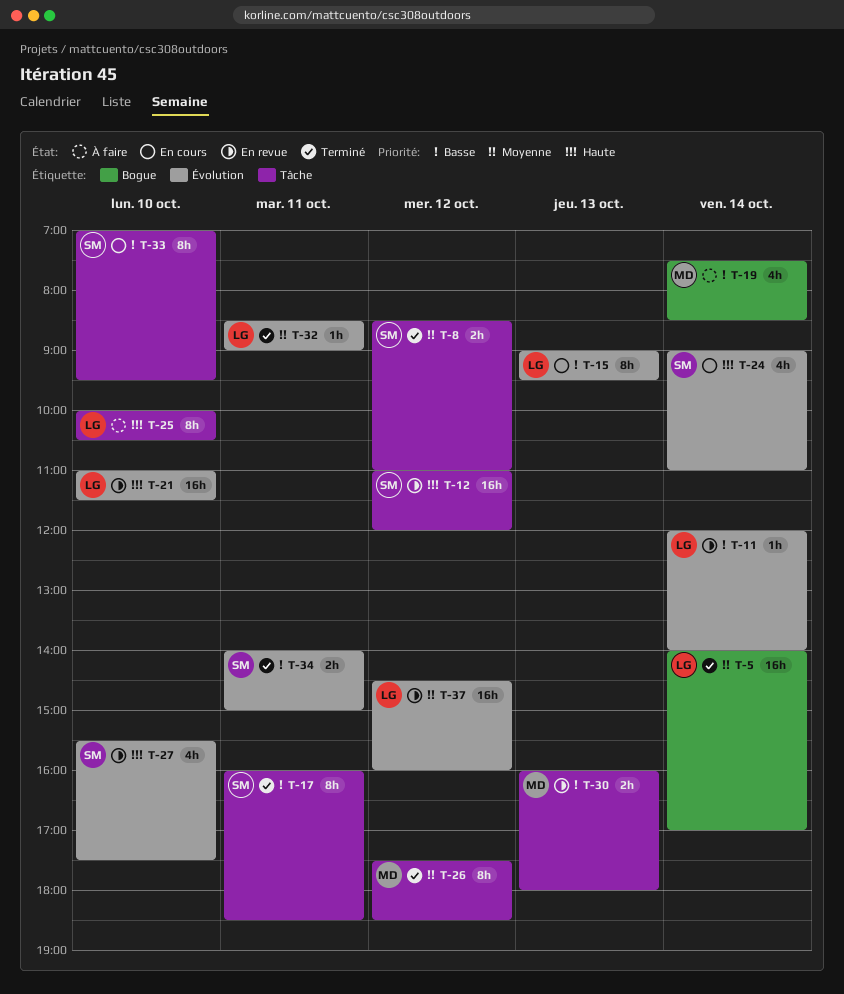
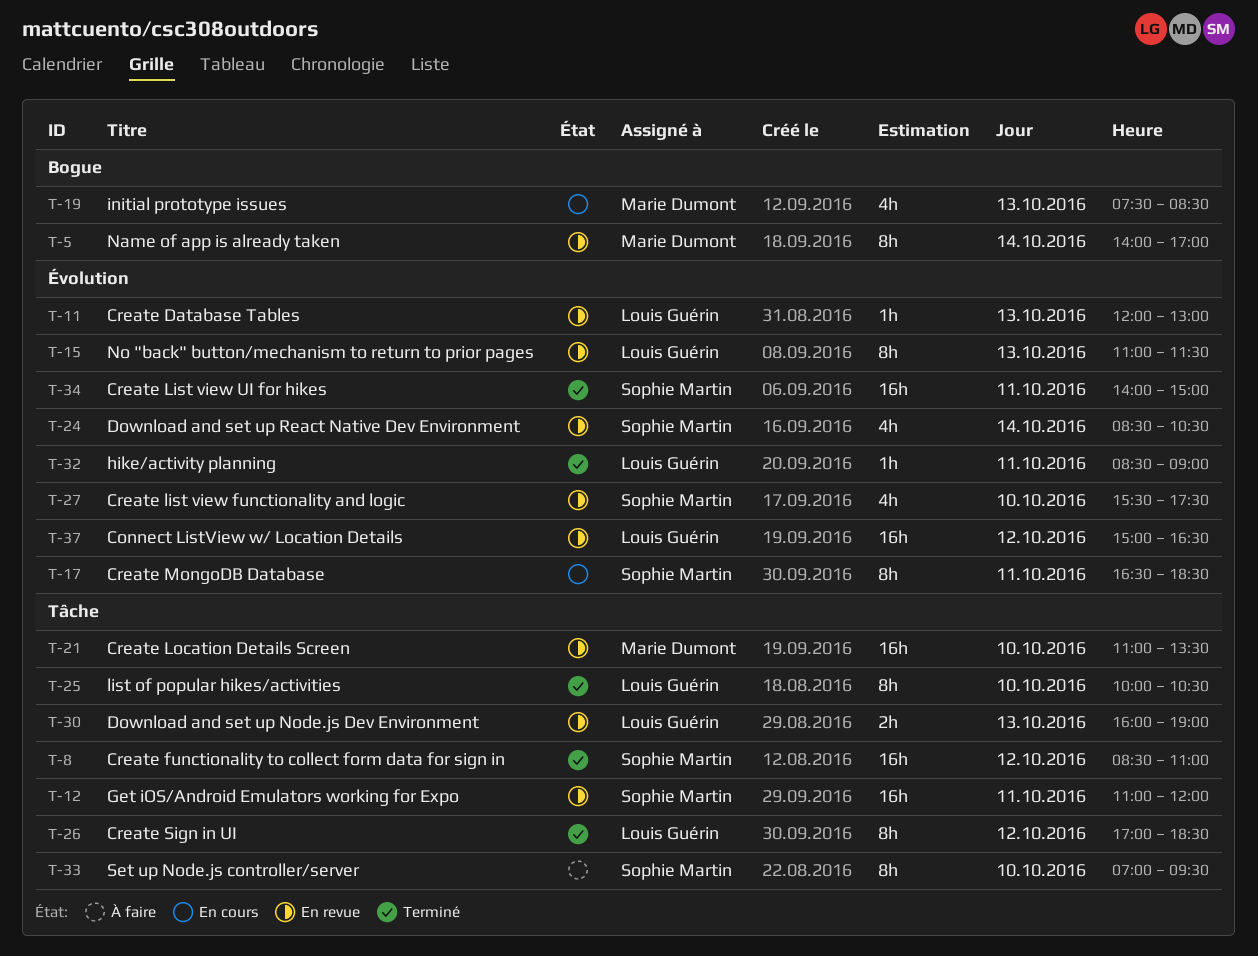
T-5, status: Terminé -> En revue
T-5, owner: Louis Guérin -> Marie Dumont
T-5, estimate: 16h -> 8h
T-8, estimate: 2h -> 16h
T-11, day: Oct 14 -> Oct 13
T-11, ends: 14:00 -> 13:00
T-12, day: Oct 12 -> Oct 11
T-15, status: En cours -> En revue
T-15, begins: 09:00 -> 11:00
T-15, ends: 09:30 -> 11:30
T-17, status: Terminé -> En cours
T-17, label: Tâche -> Évolution
T-17, begins: 16:00 -> 16:30
T-19, status: À faire -> En cours
T-19, day: Oct 14 -> Oct 13
T-21, owner: Louis Guérin -> Marie Dumont
T-21, label: Évolution -> Tâche
T-21, ends: 11:30 -> 13:30
T-24, status: En cours -> En revue
T-24, begins: 09:00 -> 08:30
T-24, ends: 11:00 -> 10:30
T-25, status: À faire -> Terminé
T-26, owner: Marie Dumont -> Louis Guérin
T-26, begins: 17:30 -> 17:00
T-30, owner: Marie Dumont -> Louis Guérin
T-30, ends: 18:00 -> 19:00
T-33, status: En cours -> À faire
T-34, estimate: 2h -> 16h
T-37, begins: 14:30 -> 15:00
T-37, ends: 16:00 -> 16:30

